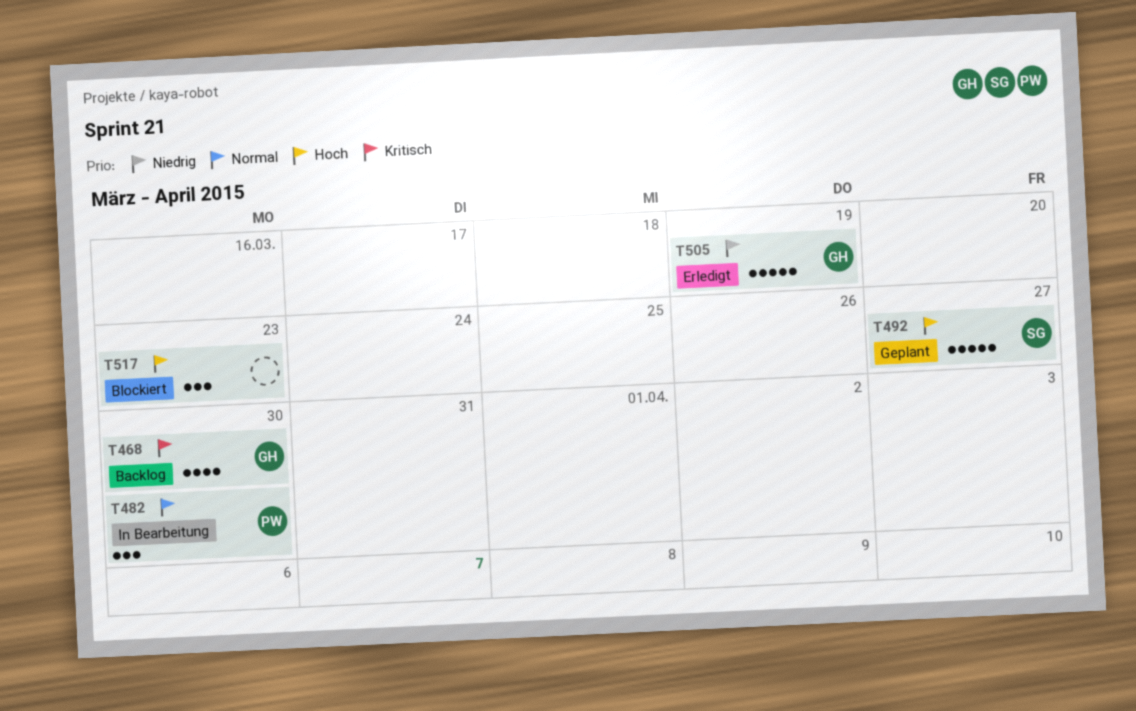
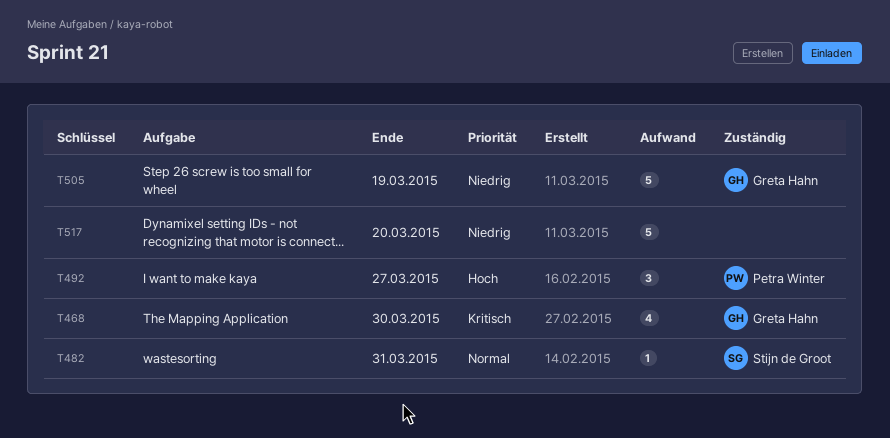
T482, owner: Petra Winter -> Stijn de Groot
T482, estimate: 3 -> 1
T482, due: Mar 30 -> Mar 31
T492, owner: Stijn de Groot -> Petra Winter
T492, estimate: 5 -> 3
T517, priority: Hoch -> Niedrig
T517, estimate: 3 -> 5
T517, due: Mar 23 -> Mar 20

